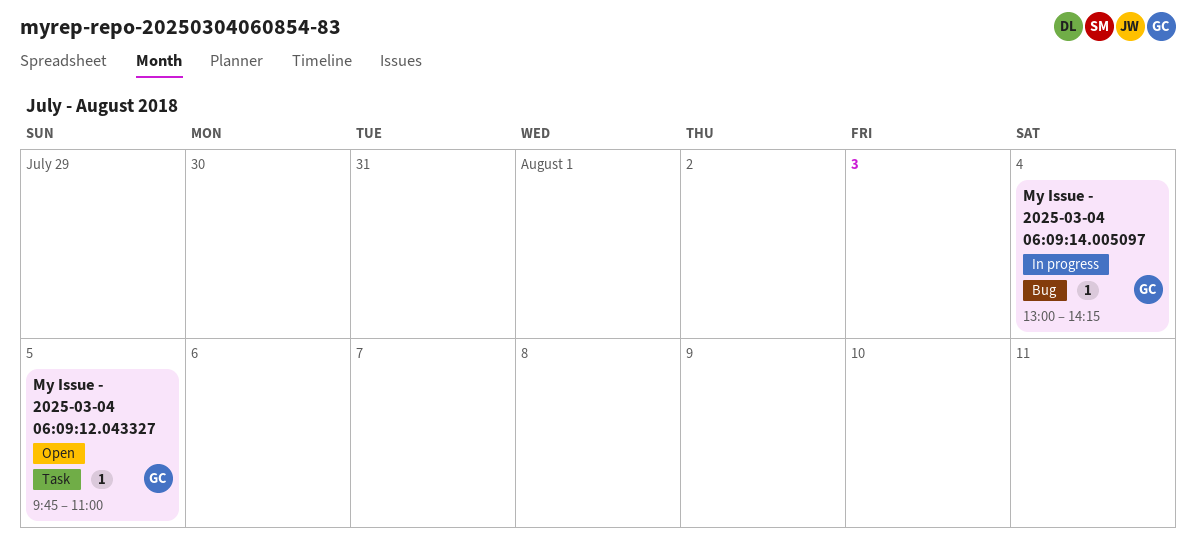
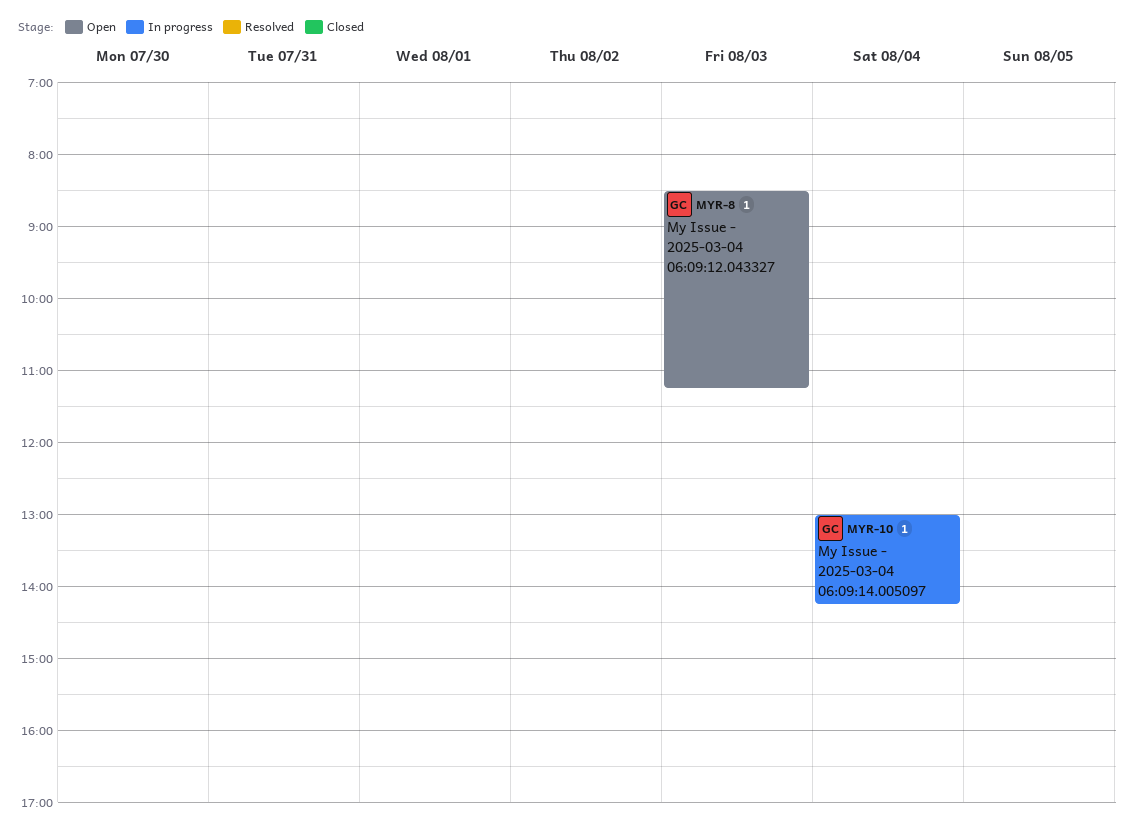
My Issue - 2025-03-04 06:09:12.043327, day: Aug 5 -> Aug 3
My Issue - 2025-03-04 06:09:12.043327, begins: 09:45 -> 08:30
My Issue - 2025-03-04 06:09:12.043327, ends: 11:00 -> 11:15

